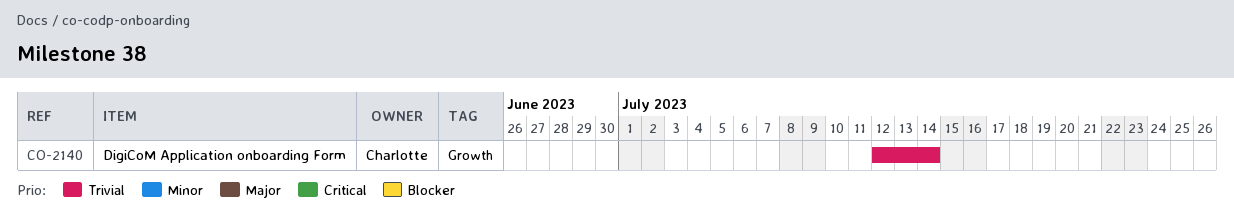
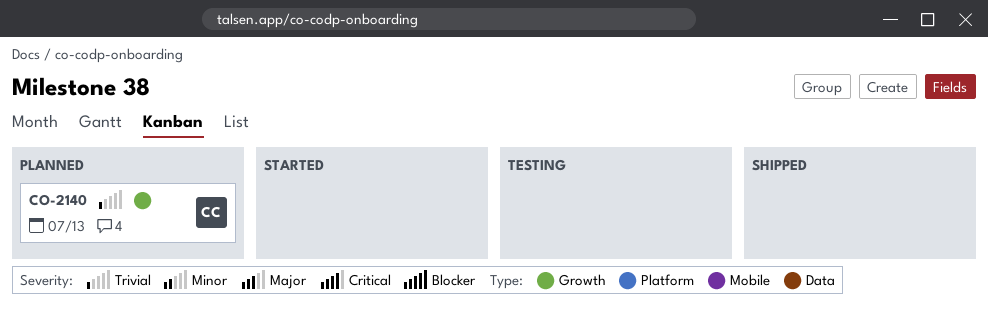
CO-2140, due: Jul 14 -> Jul 13

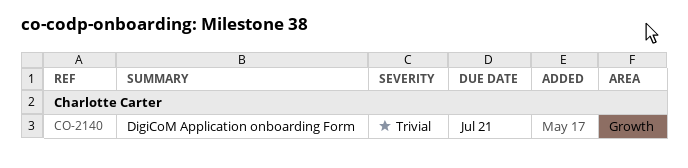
CO-2140, due: Jul 13 -> Jul 21

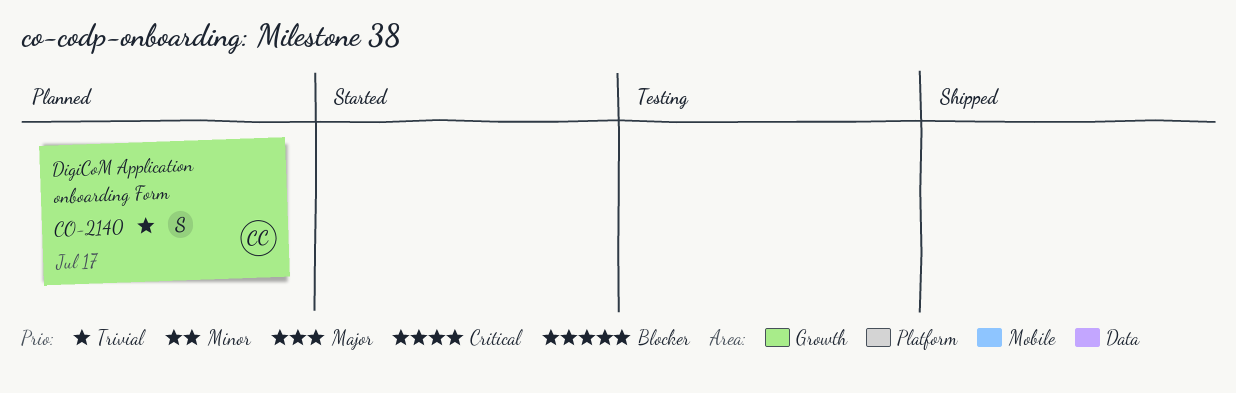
CO-2140, due: Jul 21 -> Jul 17

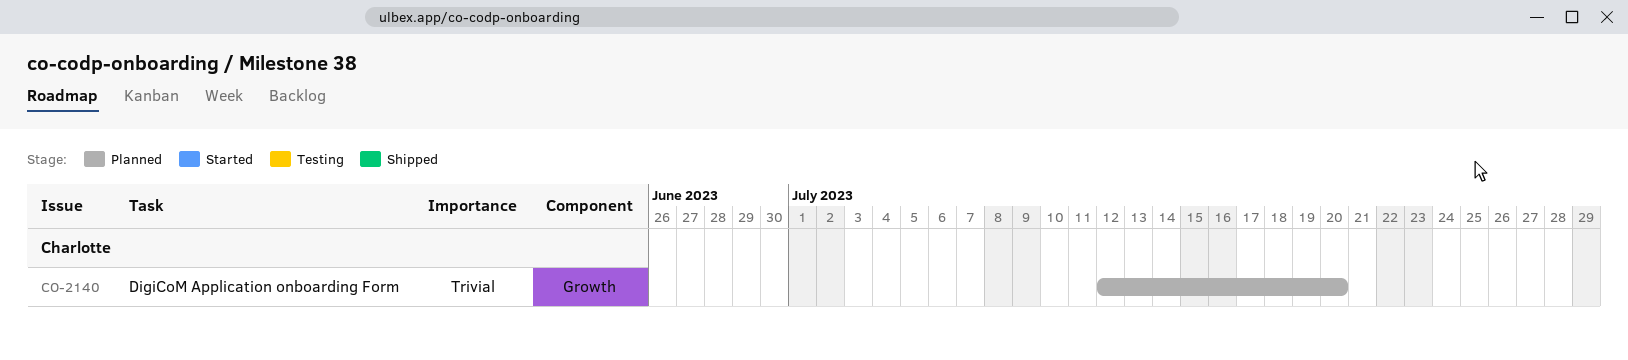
CO-2140, due: Jul 17 -> Jul 20

